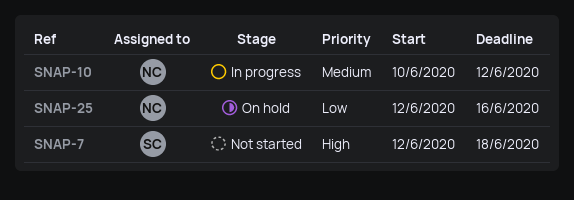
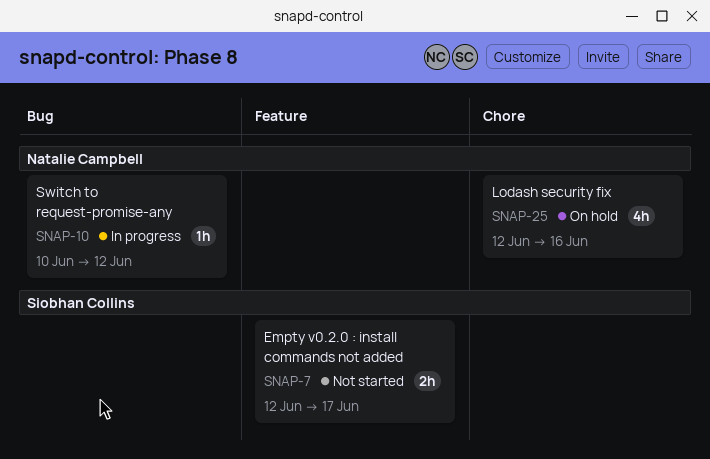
SNAP-7, due: Jun 18 -> Jun 17

